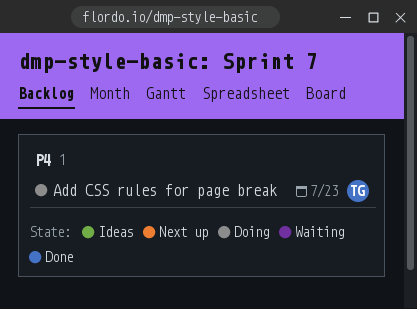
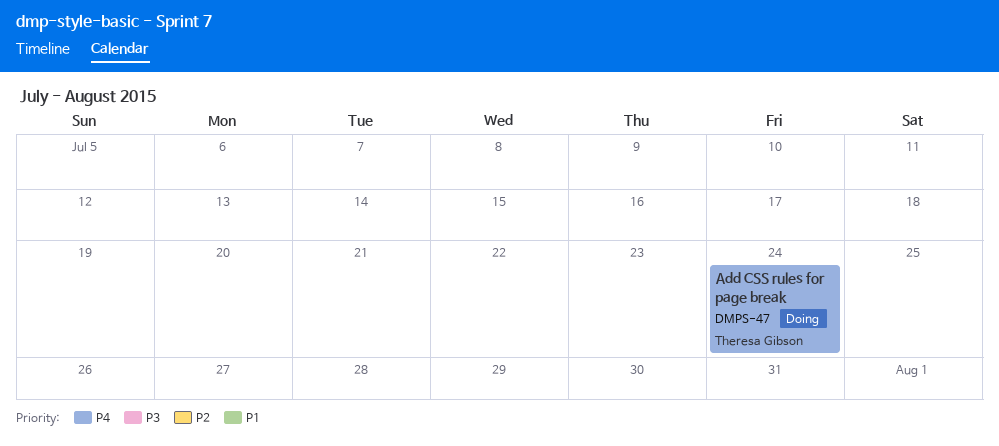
Add CSS rules for page break, due: Jul 23 -> Jul 24

